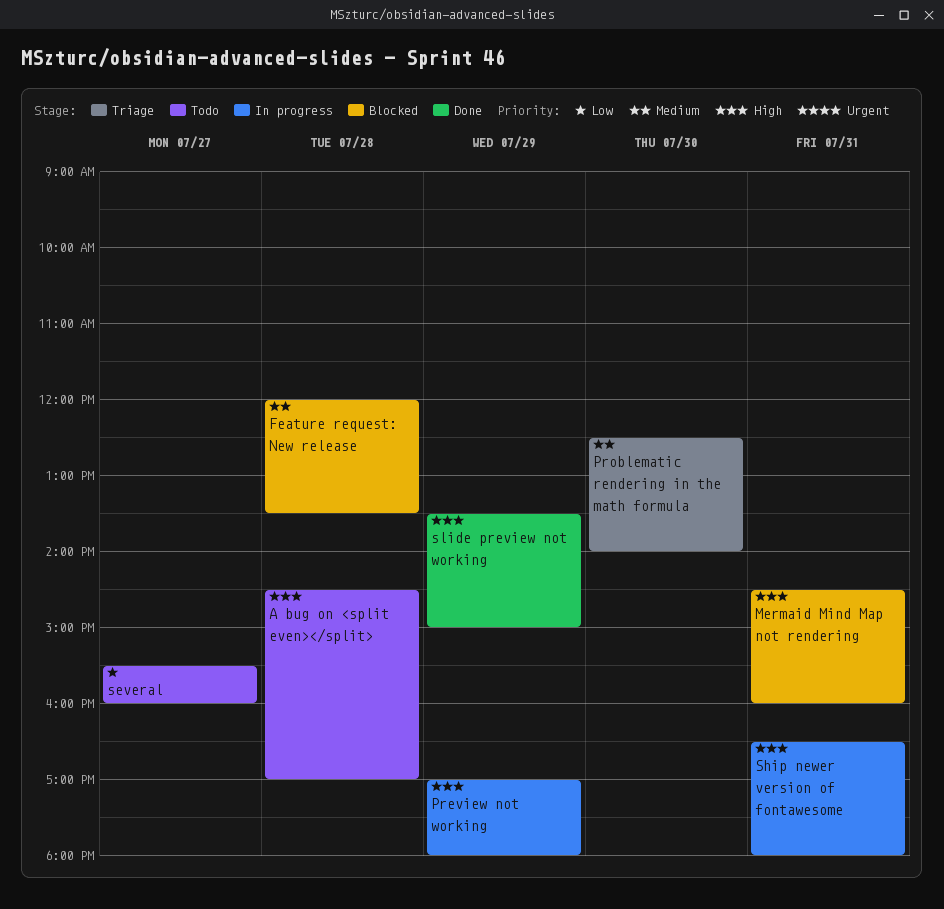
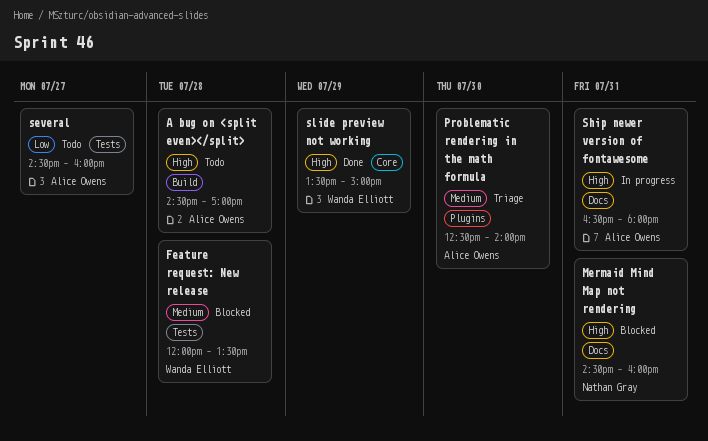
Preview not working: present -> none
several, begins: 15:30 -> 14:30

